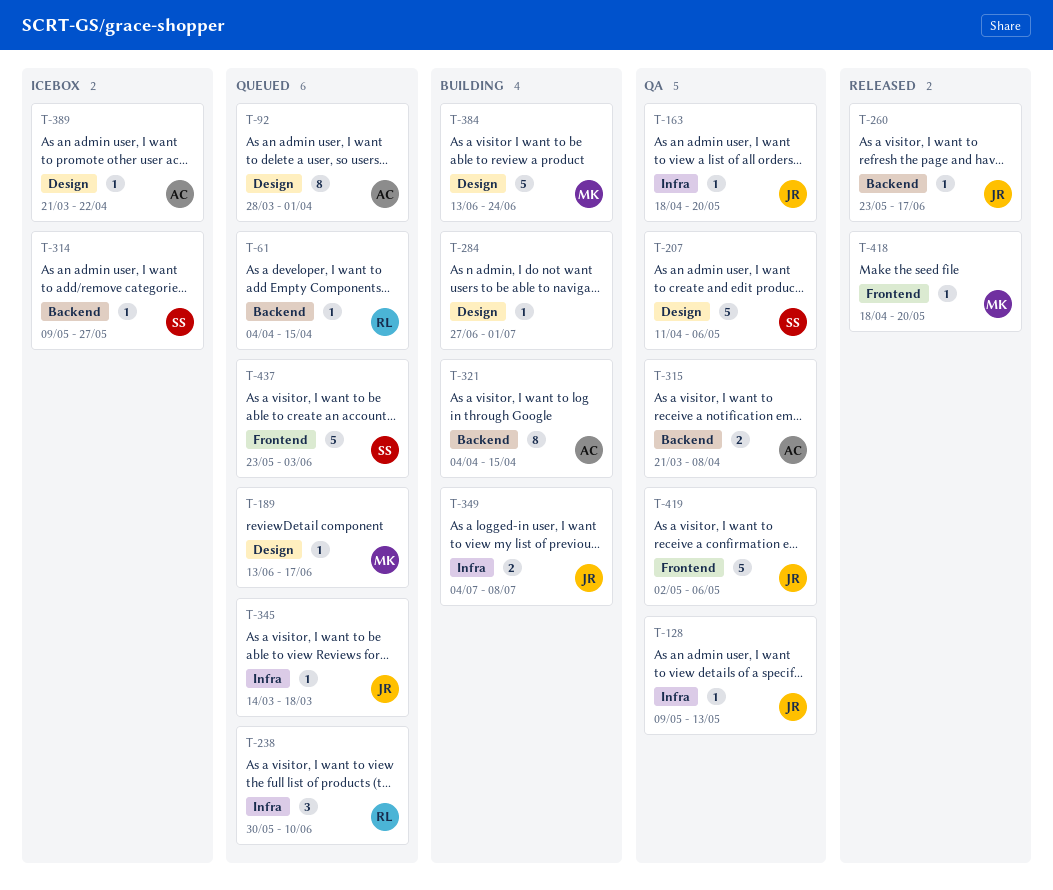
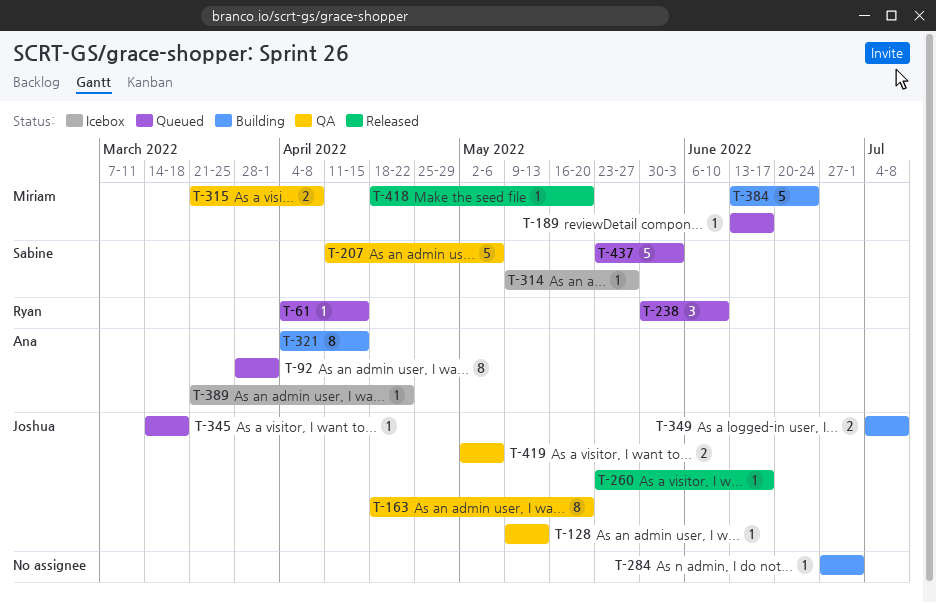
T-163, estimate: 1 -> 8
T-315, owner: Ana -> Miriam
T-419, estimate: 5 -> 2

